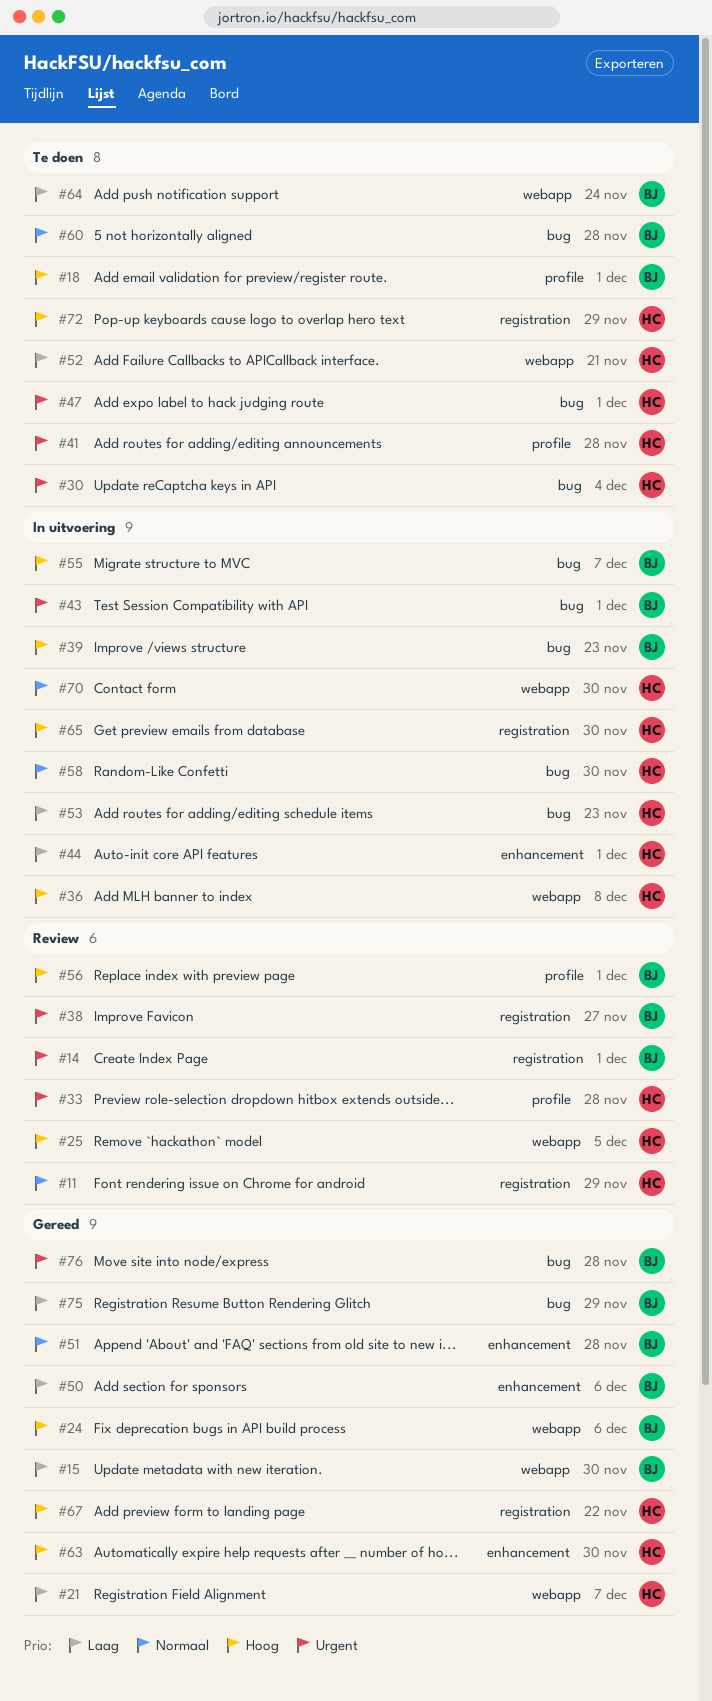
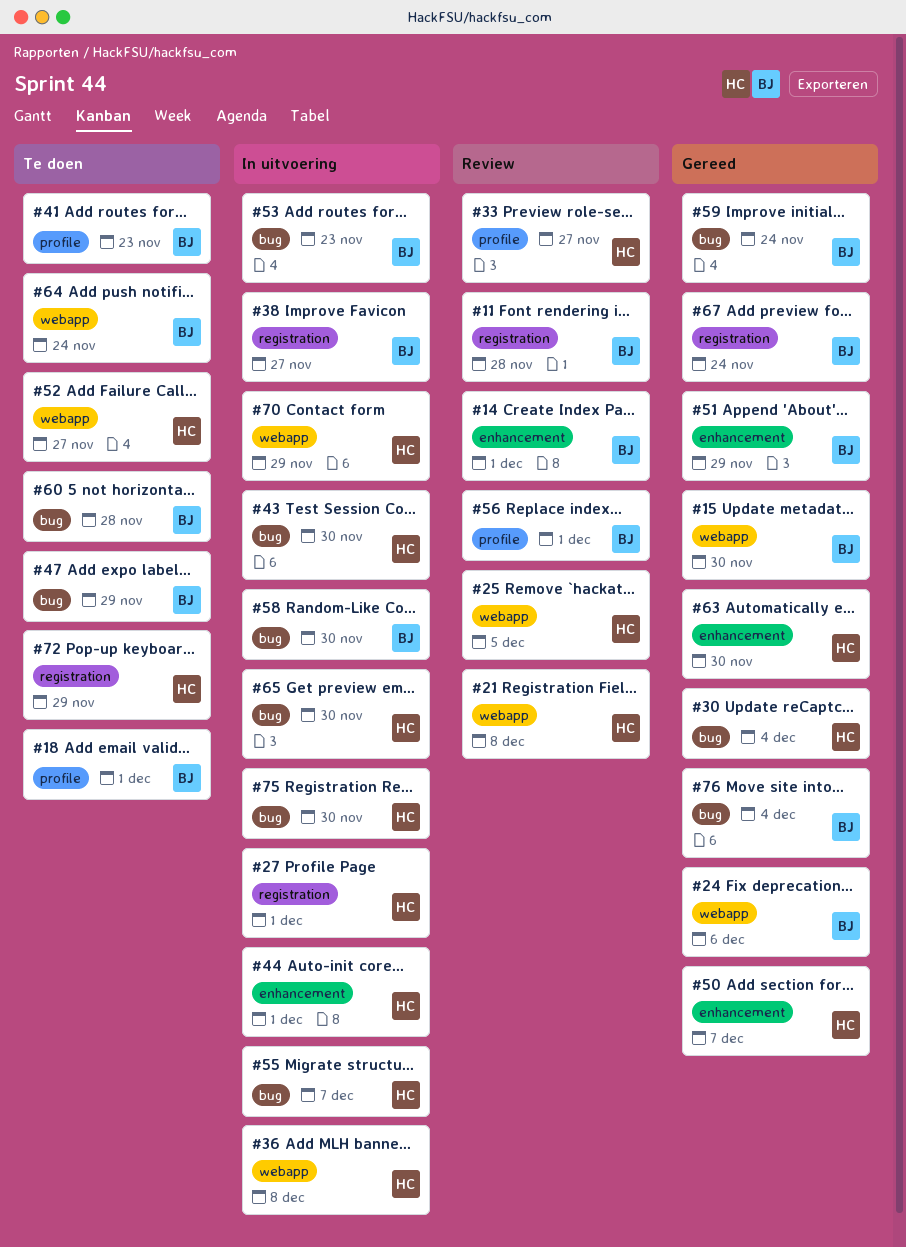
#11, owner: HC -> BJ
#11, due: Nov 29 -> Nov 28
#14, label: registration -> enhancement
#21, status: Gereed -> Review
#21, due: Dec 7 -> Dec 8
#27: none -> present
#30, status: Te doen -> Gereed
#33, due: Nov 28 -> Nov 27
#38, status: Review -> In uitvoering
#39: present -> none
#41, owner: HC -> BJ
#41, due: Nov 28 -> Nov 23
#43, owner: BJ -> HC
#43, due: Dec 1 -> Nov 30
#47, owner: HC -> BJ
#47, due: Dec 1 -> Nov 29
#50, owner: BJ -> HC
#50, due: Dec 6 -> Dec 7
#51, due: Nov 28 -> Nov 29
#52, due: Nov 21 -> Nov 27
#53, owner: HC -> BJ
#55, owner: BJ -> HC
#58, owner: HC -> BJ
#59: none -> present
#65, label: registration -> bug
#67, owner: HC -> BJ
#67, due: Nov 22 -> Nov 24
#70, due: Nov 30 -> Nov 29
#75, status: Gereed -> In uitvoering
#75, owner: BJ -> HC
#75, due: Nov 29 -> Nov 30
#76, due: Nov 28 -> Dec 4

